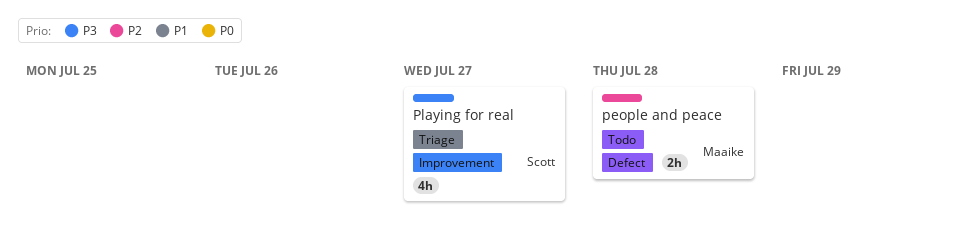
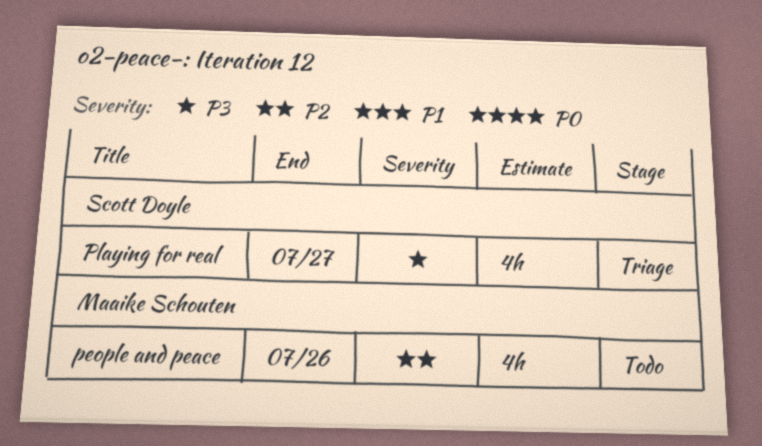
people and peace, estimate: 2h -> 4h
people and peace, due: Jul 28 -> Jul 26

